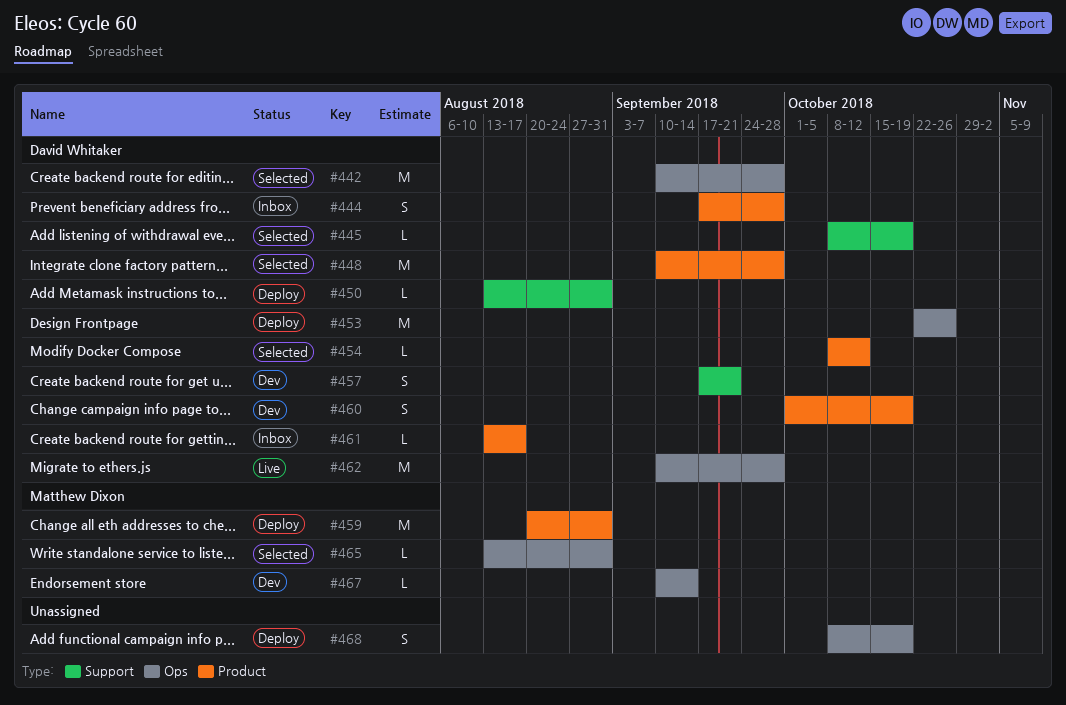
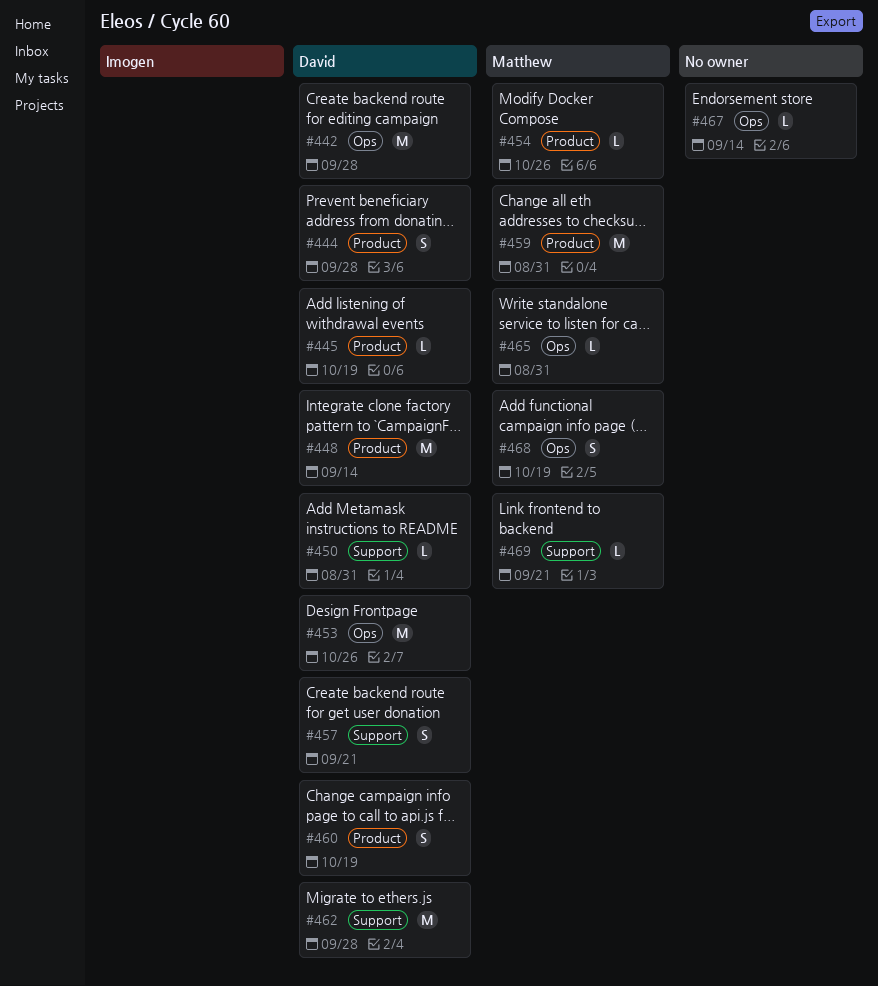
#445, label: Support -> Product
#448, due: Sep 28 -> Sep 14
#454, owner: David Whitaker -> Matthew Dixon
#454, due: Oct 12 -> Oct 26
#461: present -> none
#462, label: Ops -> Support
#467, owner: Matthew Dixon -> none
#468, owner: none -> Matthew Dixon
#469: none -> present

